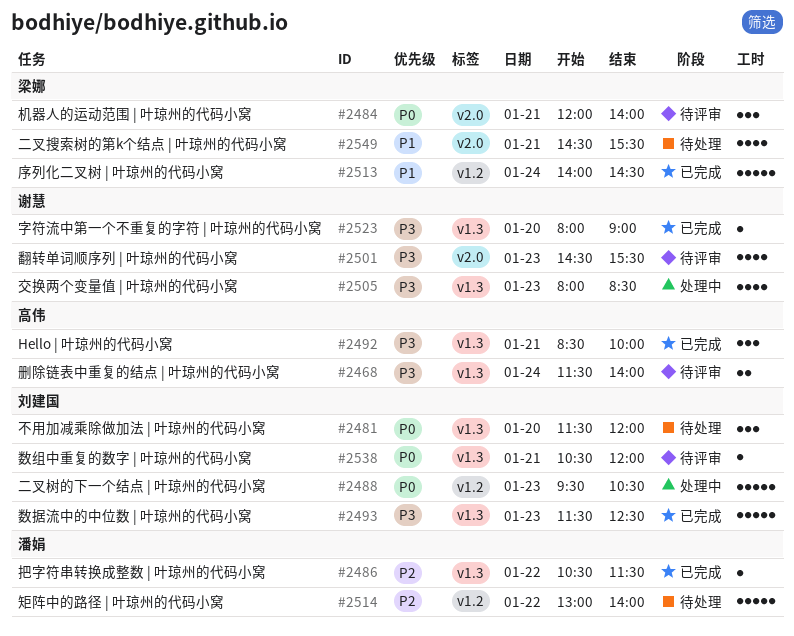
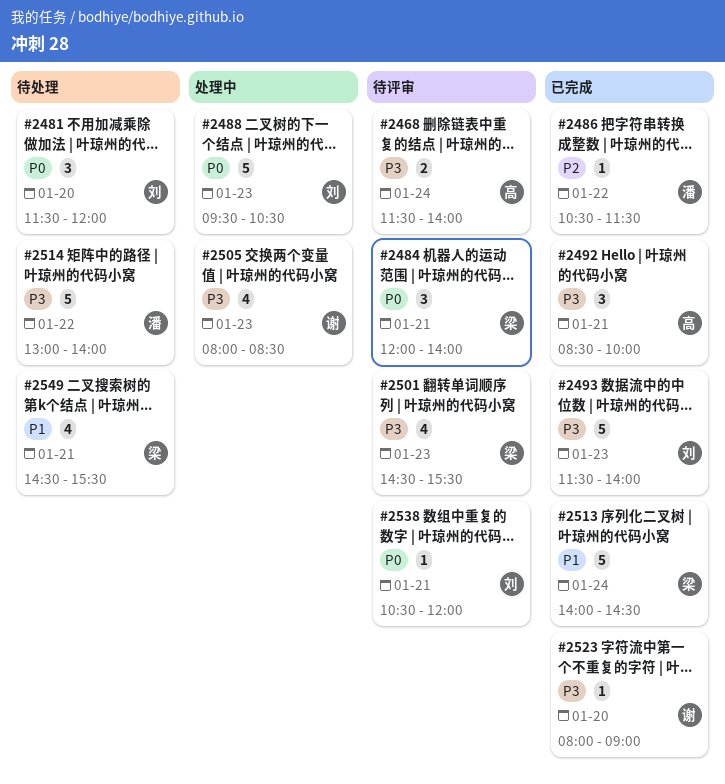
#2493, ends: 12:30 -> 14:00
#2501, owner: 谢慧 -> 梁娜
#2514, priority: P2 -> P3

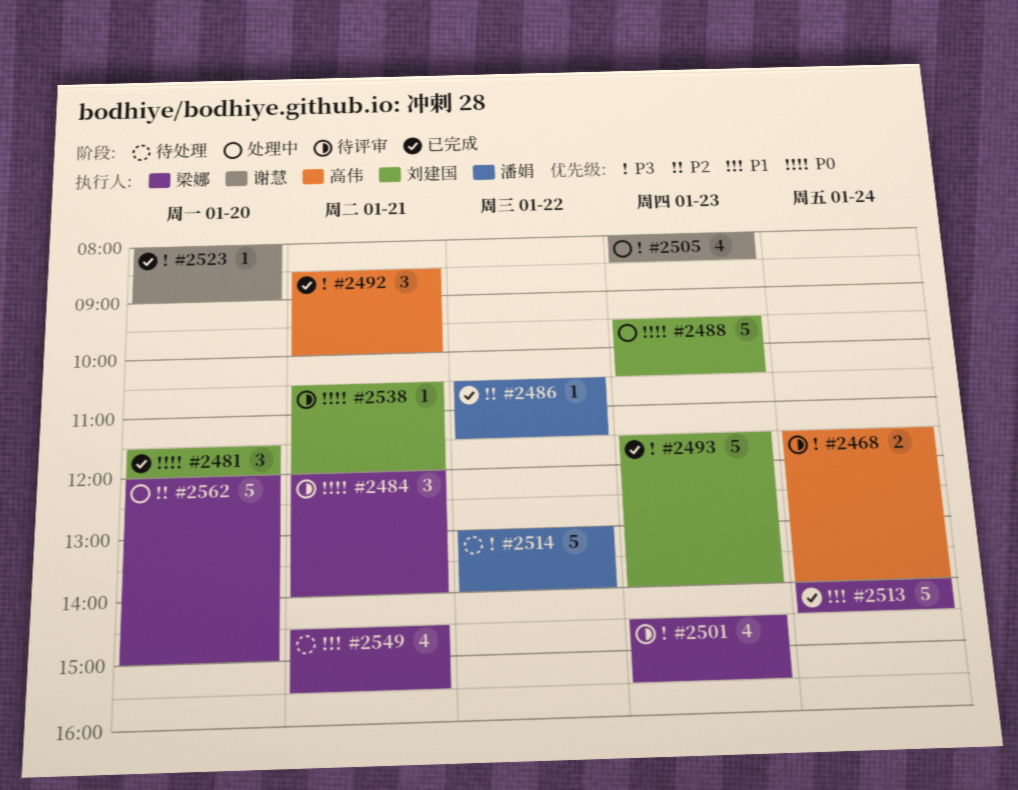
#2481, status: 待处理 -> 已完成
#2562: none -> present

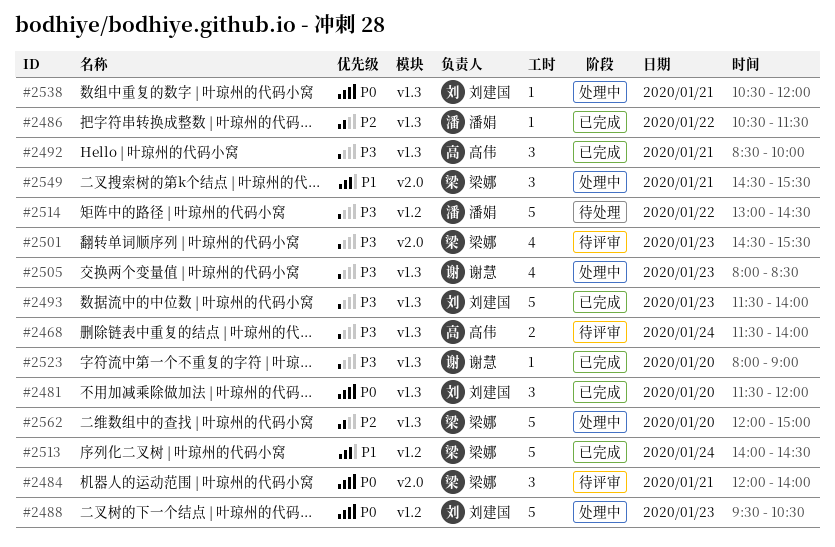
#2514, ends: 14:00 -> 14:30
#2538, status: 待评审 -> 处理中
#2549, status: 待处理 -> 处理中
#2549, estimate: 4 -> 3

